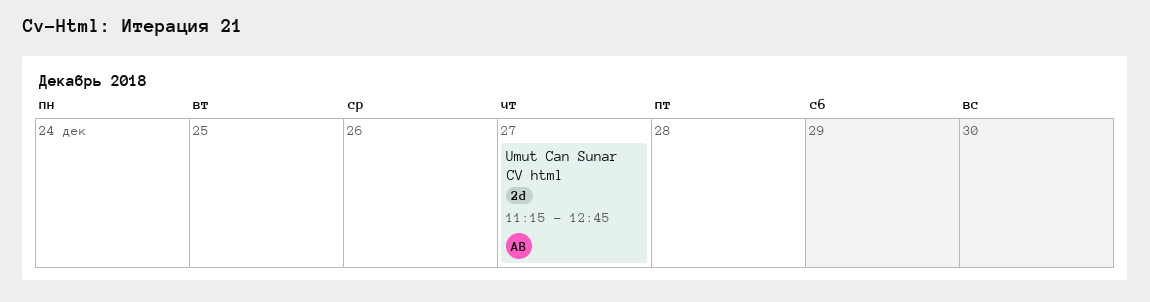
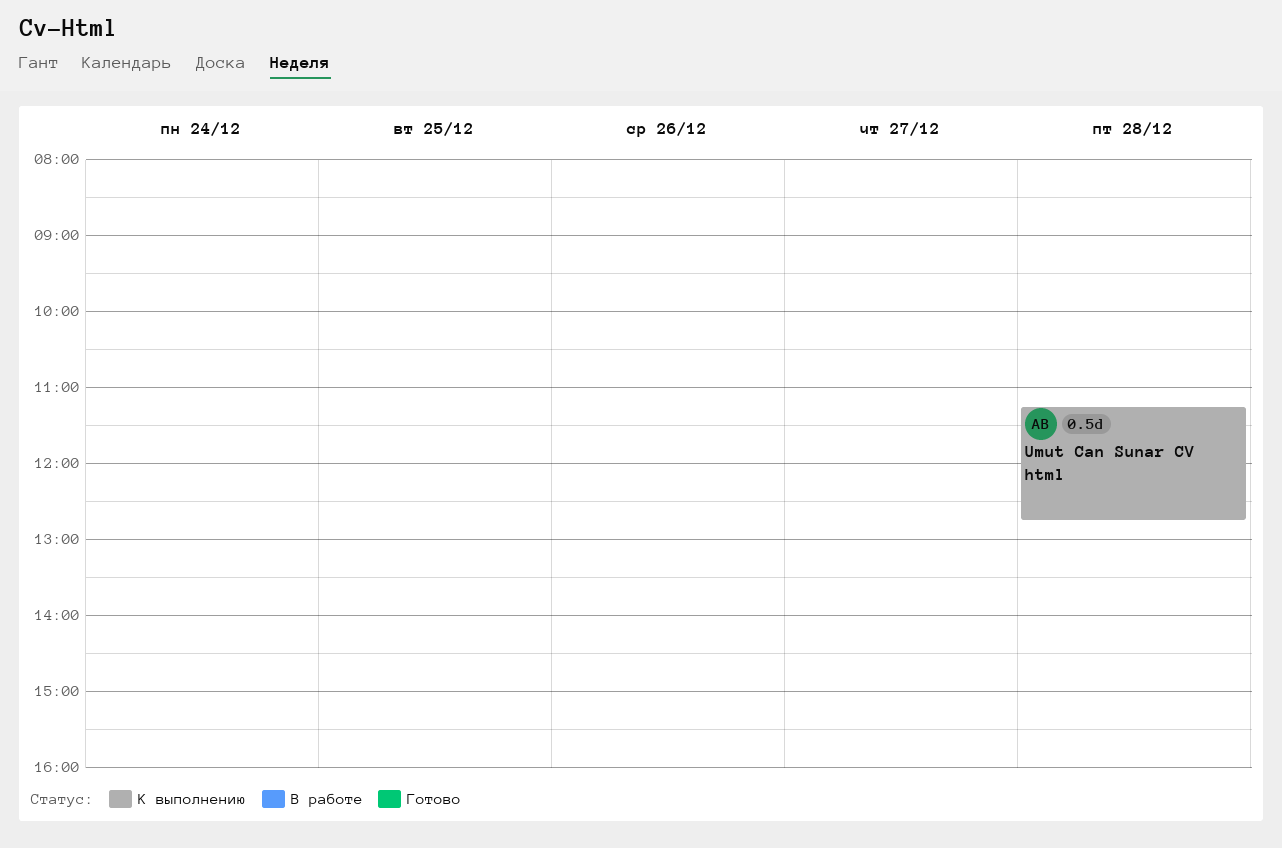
Umut Can Sunar CV html, estimate: 2d -> 0.5d
Umut Can Sunar CV html, day: Dec 27 -> Dec 28

